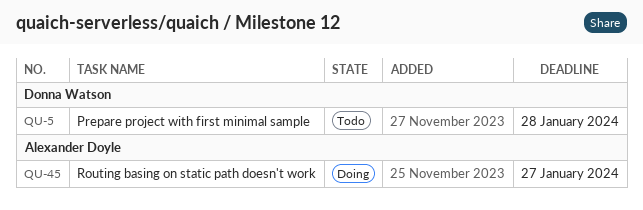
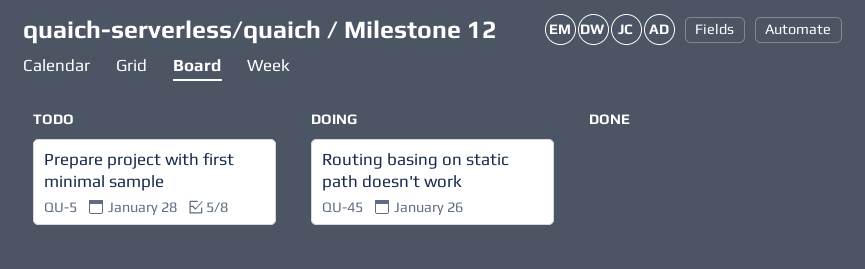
QU-45, due: Jan 27 -> Jan 26

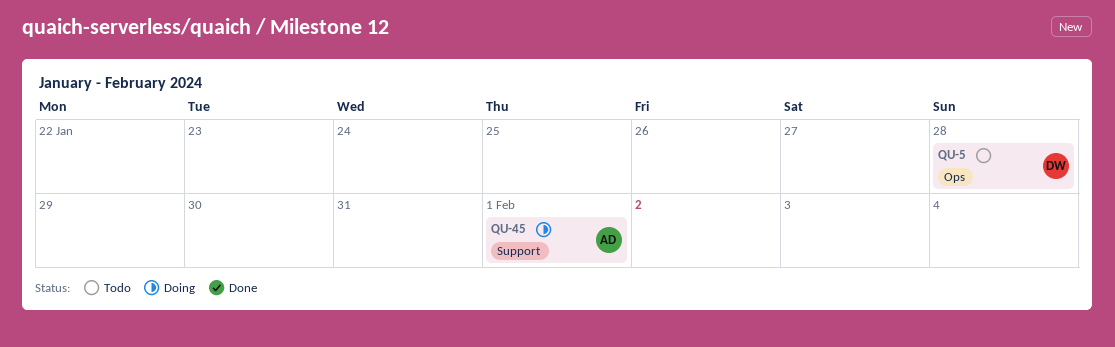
QU-45, due: Jan 26 -> Feb 1

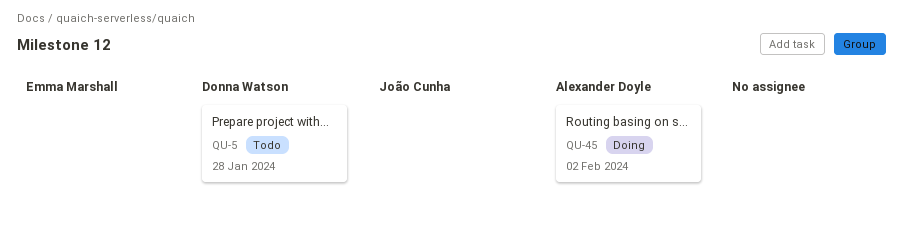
QU-45, due: Feb 1 -> Feb 2

